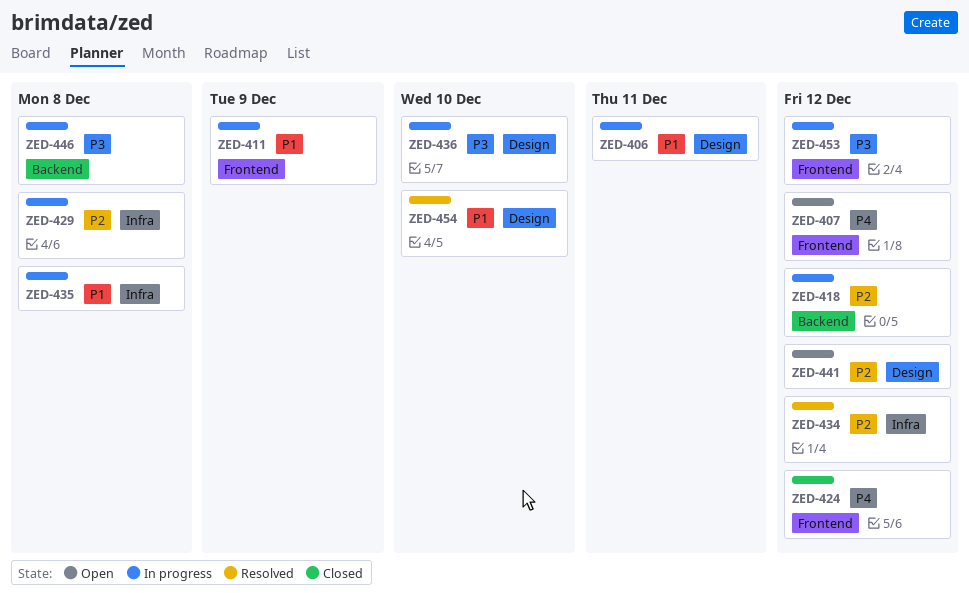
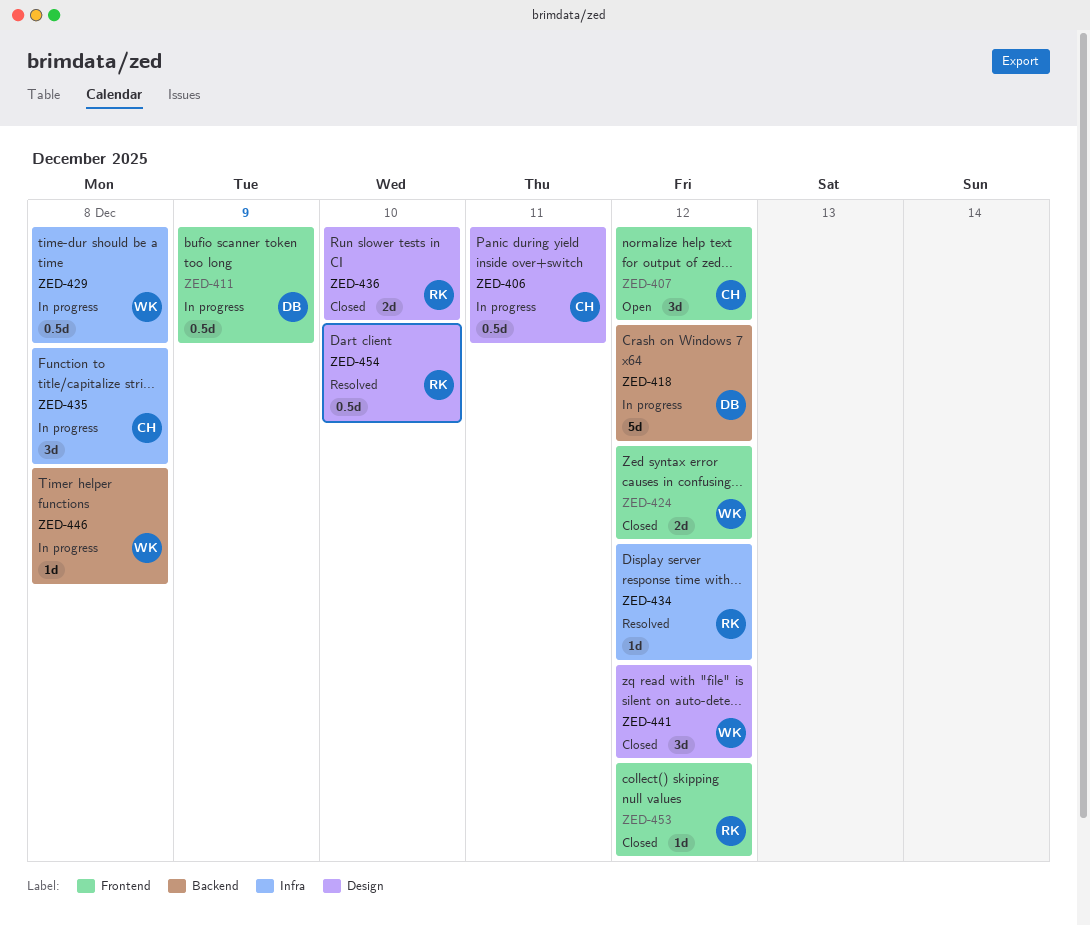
ZED-436, status: In progress -> Closed
ZED-441, status: Open -> Closed
ZED-453, status: In progress -> Closed

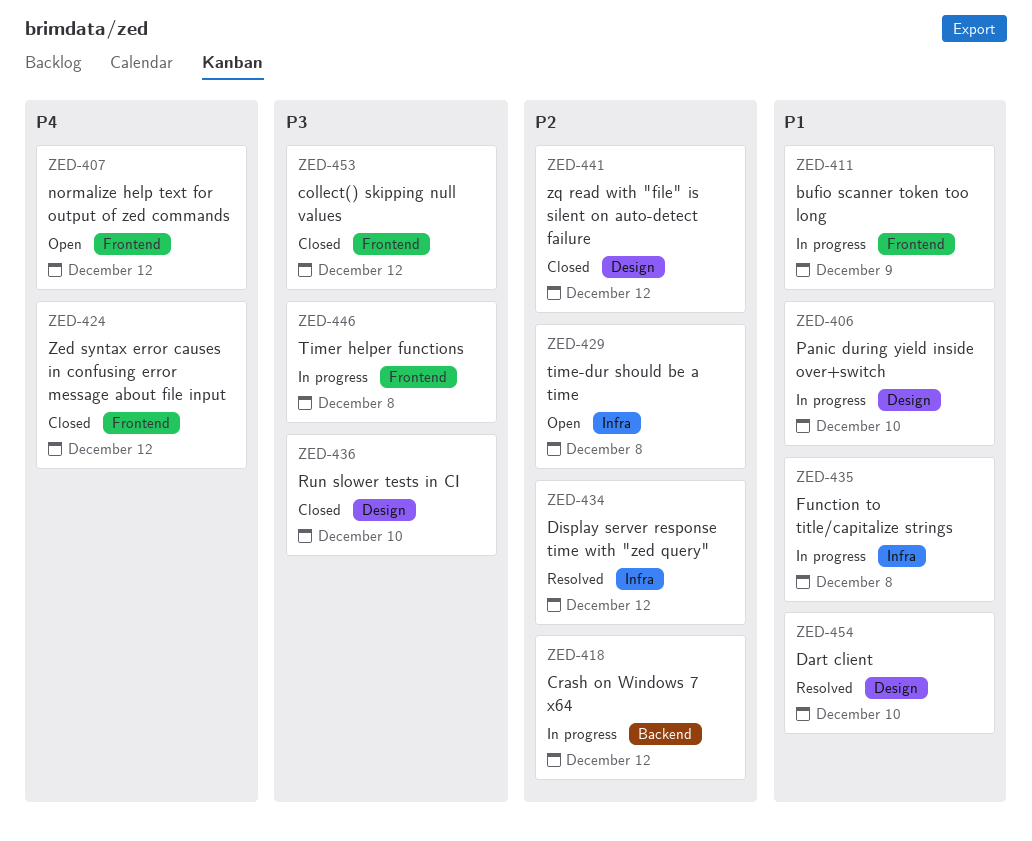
ZED-406, due: Dec 11 -> Dec 10
ZED-429, status: In progress -> Open
ZED-446, label: Backend -> Frontend

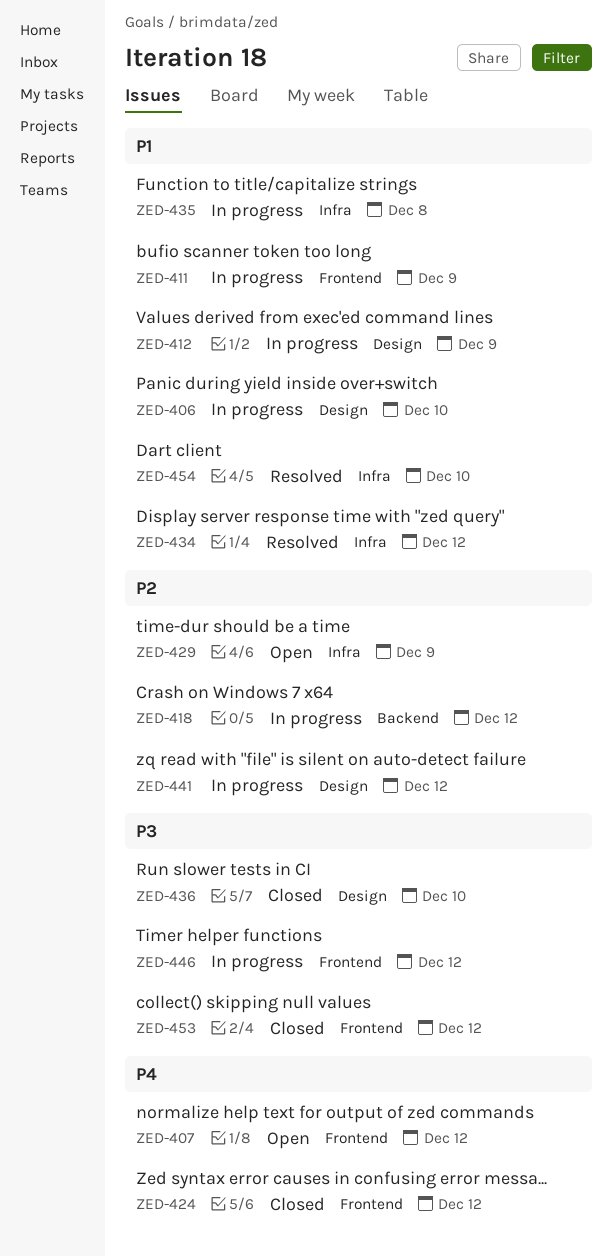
ZED-412: none -> present
ZED-429, due: Dec 8 -> Dec 9
ZED-434, priority: P2 -> P1
ZED-441, status: Closed -> In progress
ZED-446, due: Dec 8 -> Dec 12
ZED-454, label: Design -> Infra

